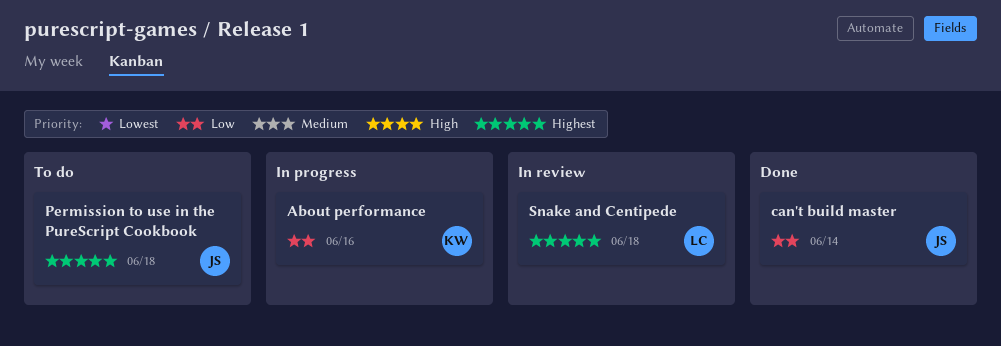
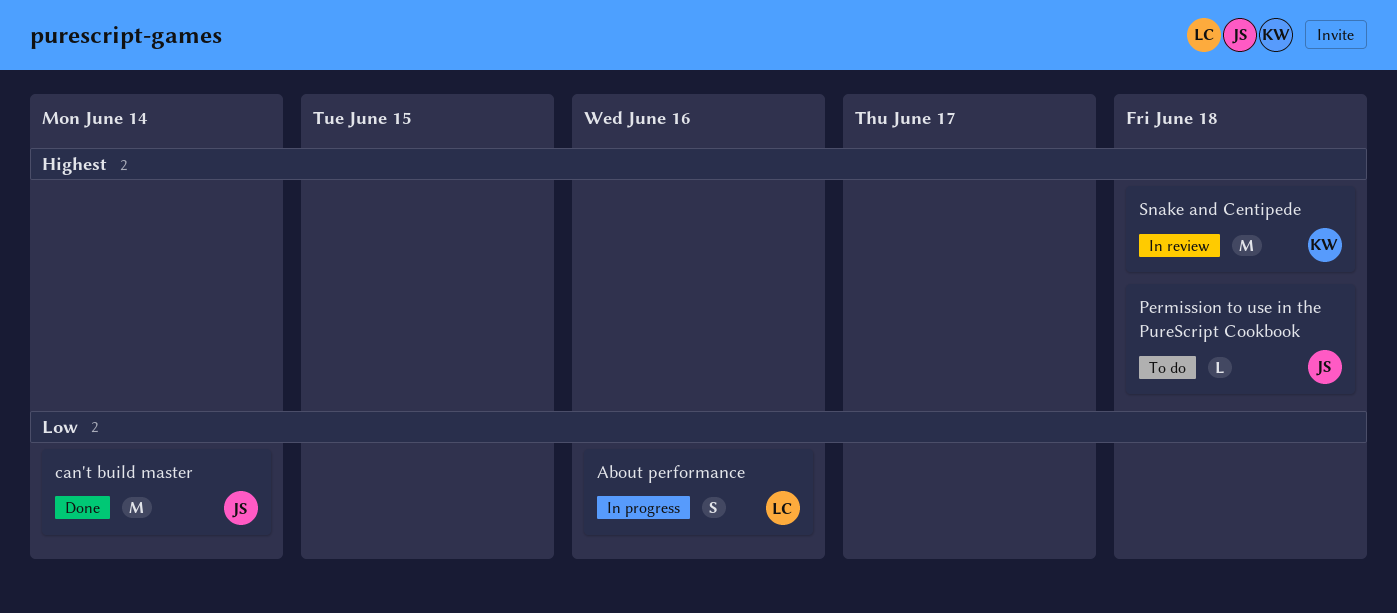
About performance, owner: KW -> LC
Snake and Centipede, owner: LC -> KW

